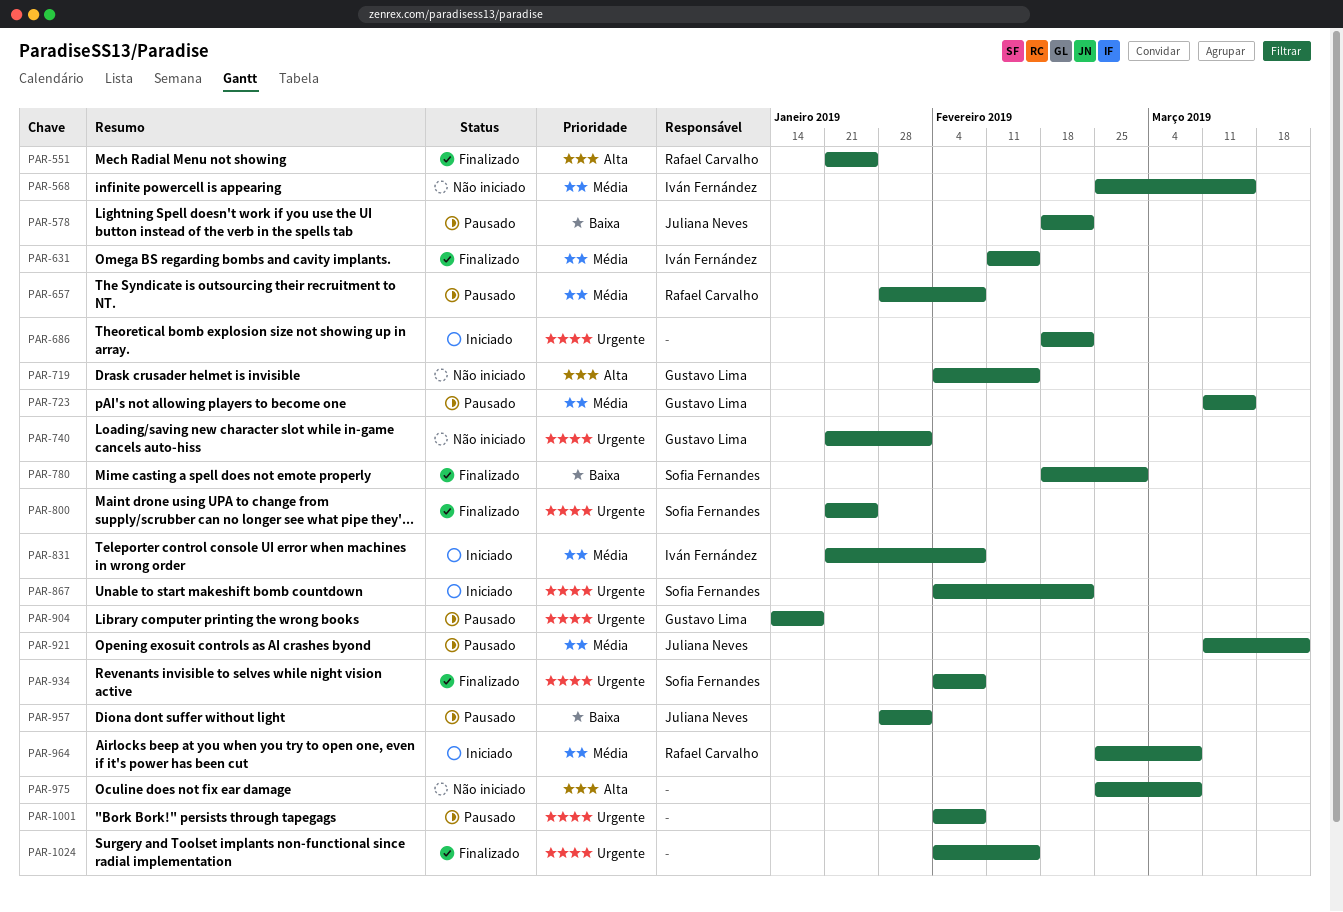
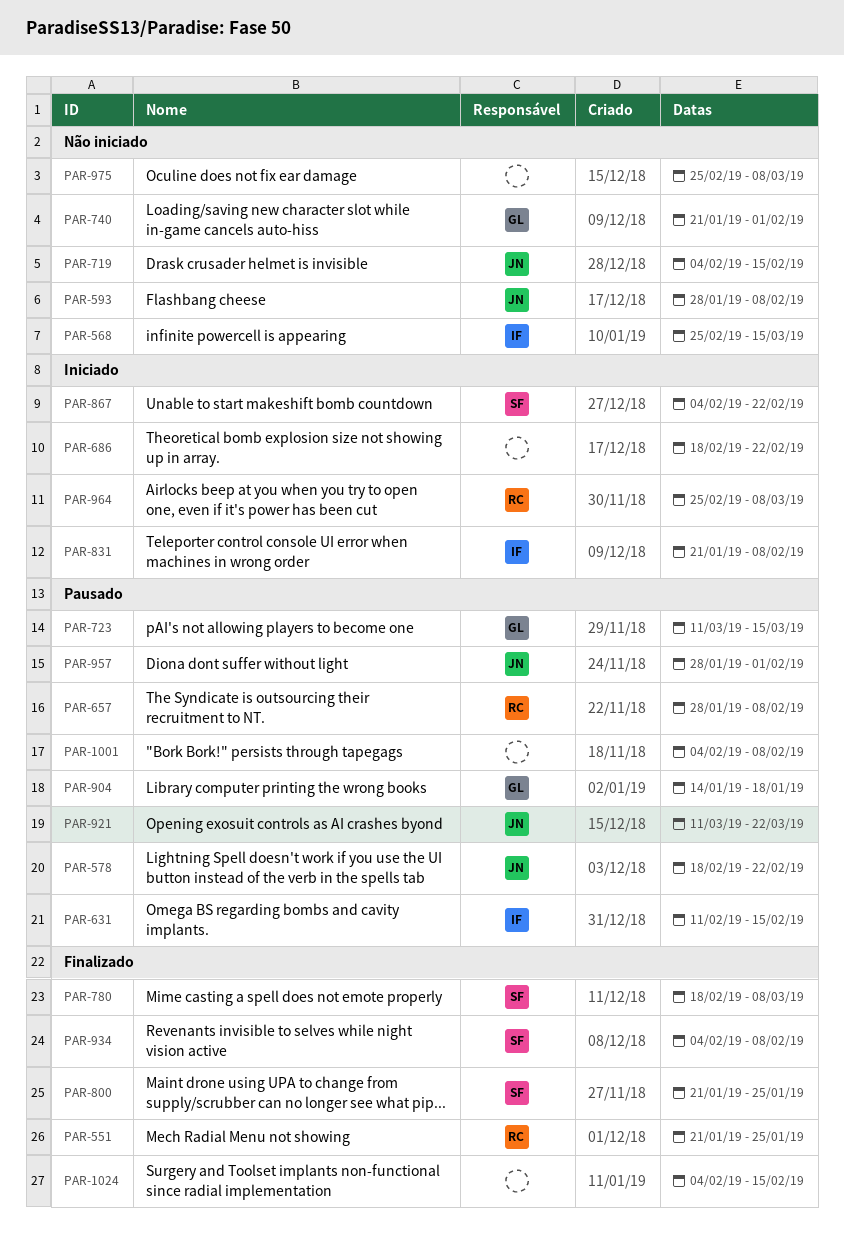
PAR-593: none -> present
PAR-631, status: Finalizado -> Pausado
PAR-719, owner: Gustavo Lima -> Juliana Neves
PAR-780, due: Mar 1 -> Mar 8

